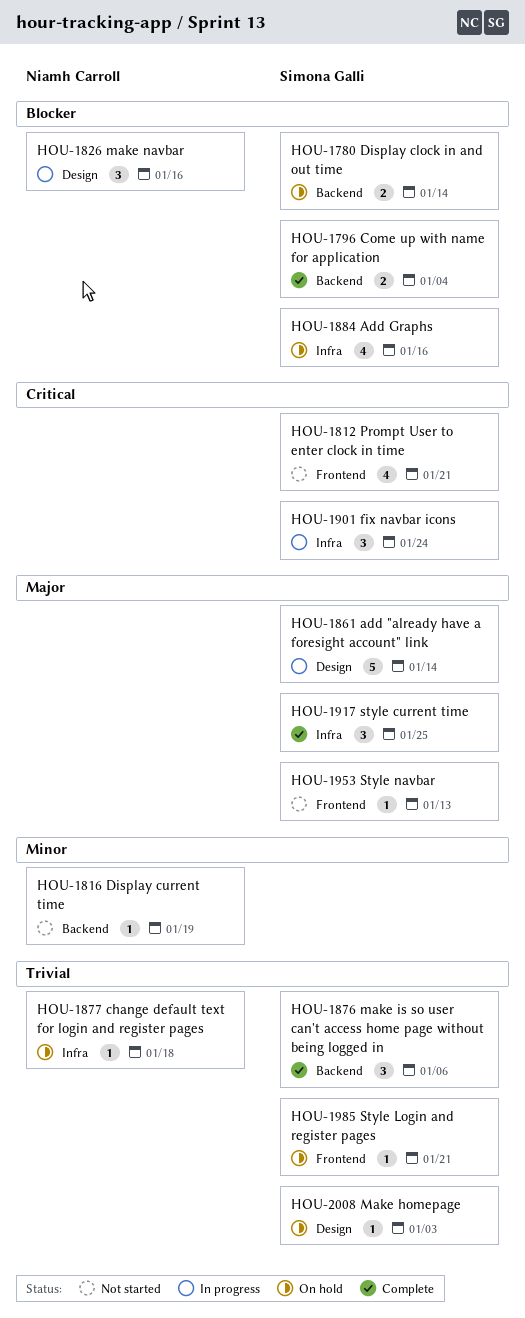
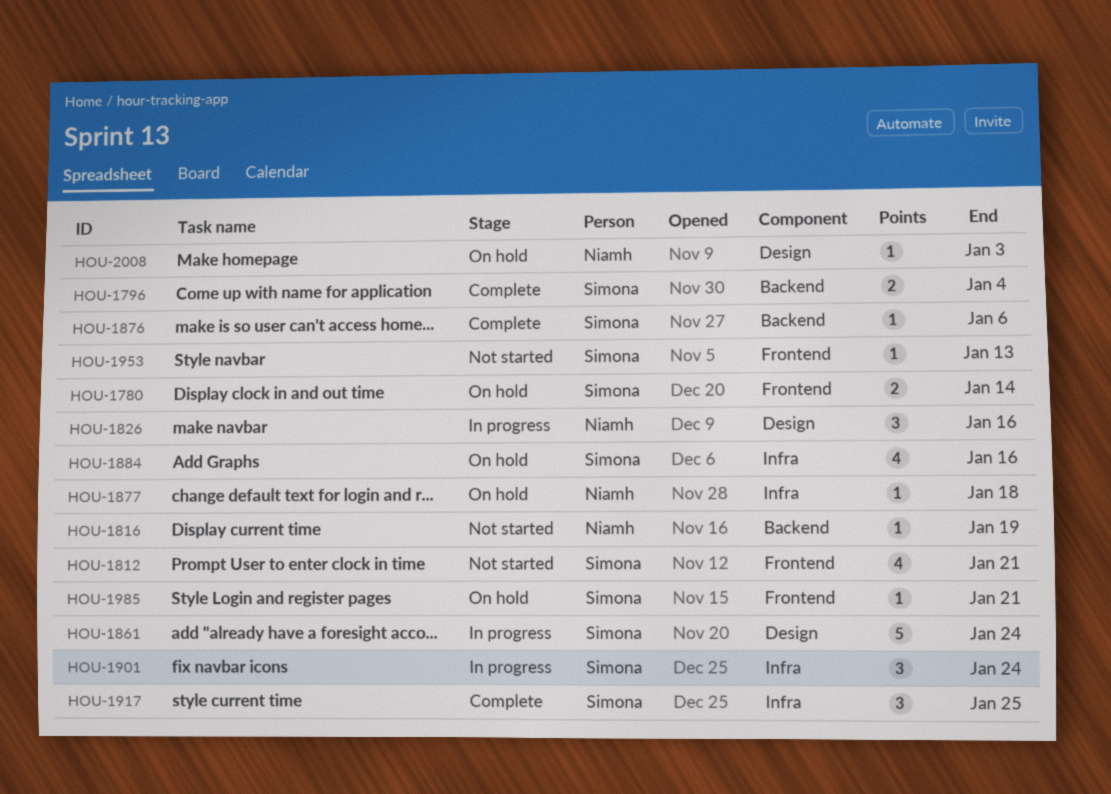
HOU-1780, label: Backend -> Frontend
HOU-1861, due: Jan 14 -> Jan 24
HOU-1876, estimate: 3 -> 1
HOU-2008, owner: Simona Galli -> Niamh Carroll

